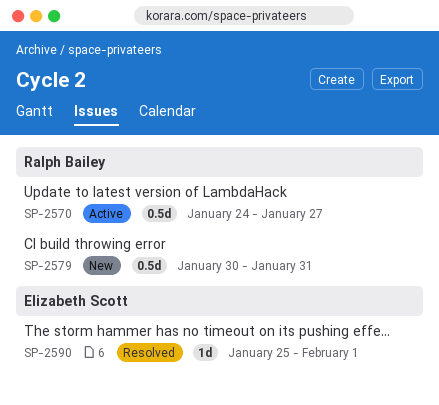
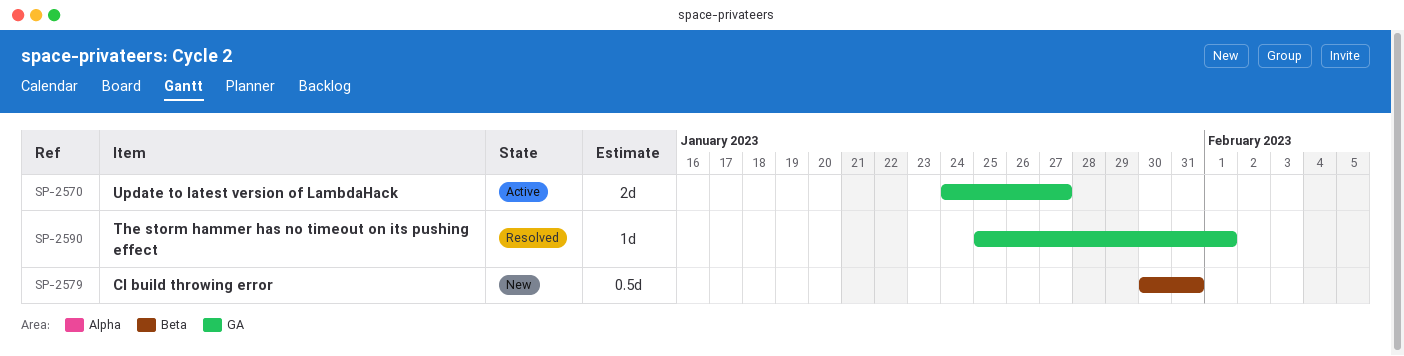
SP-2570, estimate: 0.5d -> 2d

